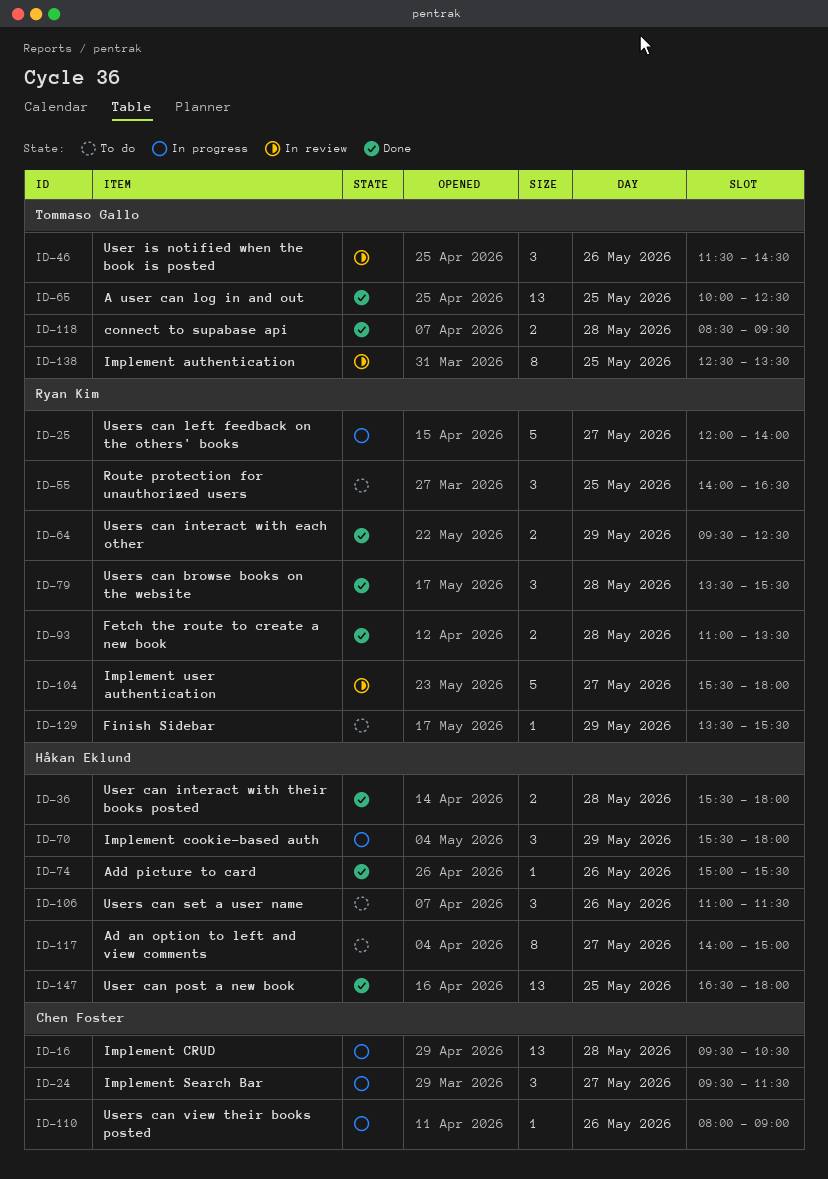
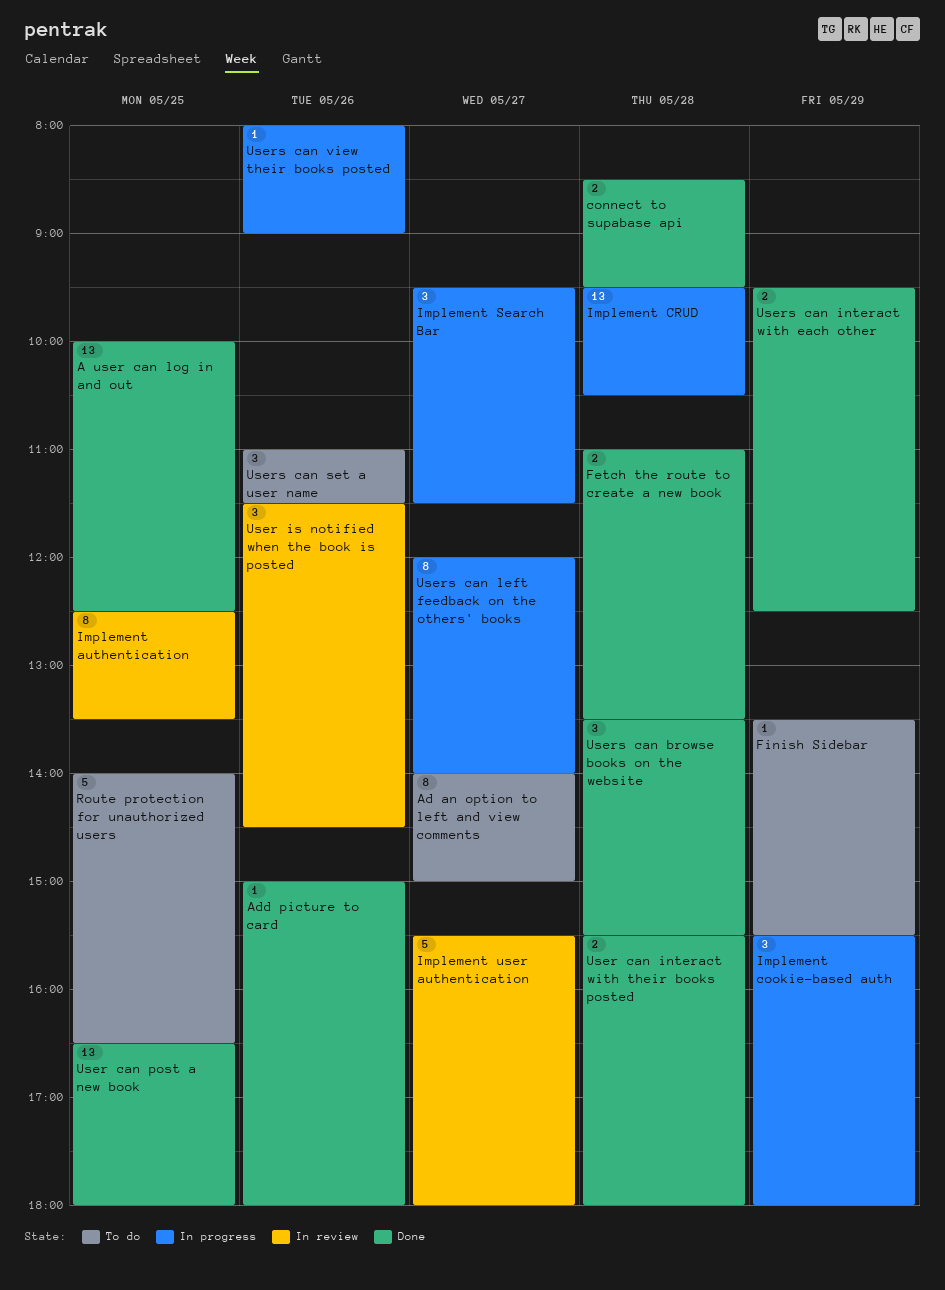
Add picture to card, ends: 15:30 -> 18:00
Route protection for unauthorized users, estimate: 3 -> 5
Users can left feedback on the others' books, estimate: 5 -> 8

